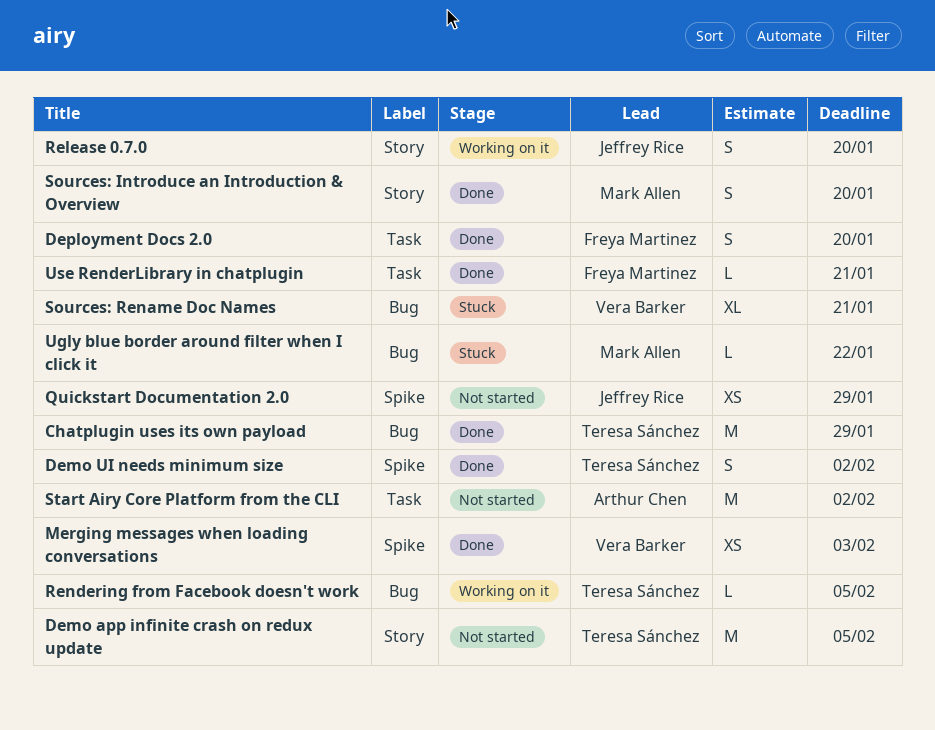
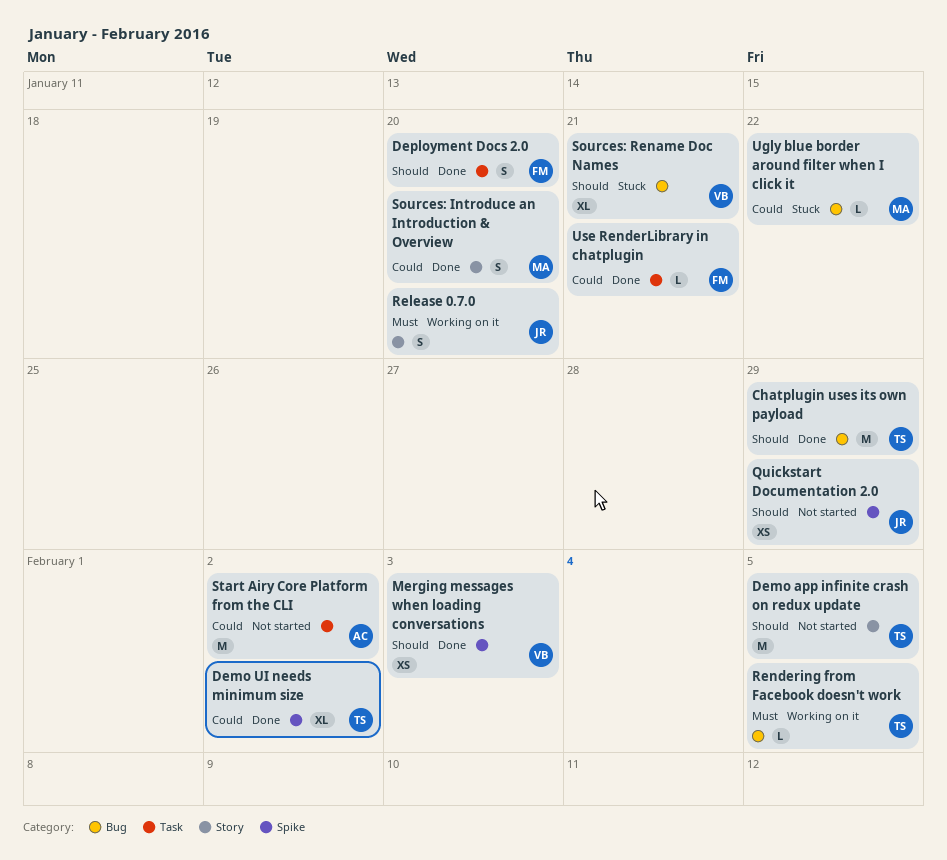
Demo UI needs minimum size, estimate: S -> XL

